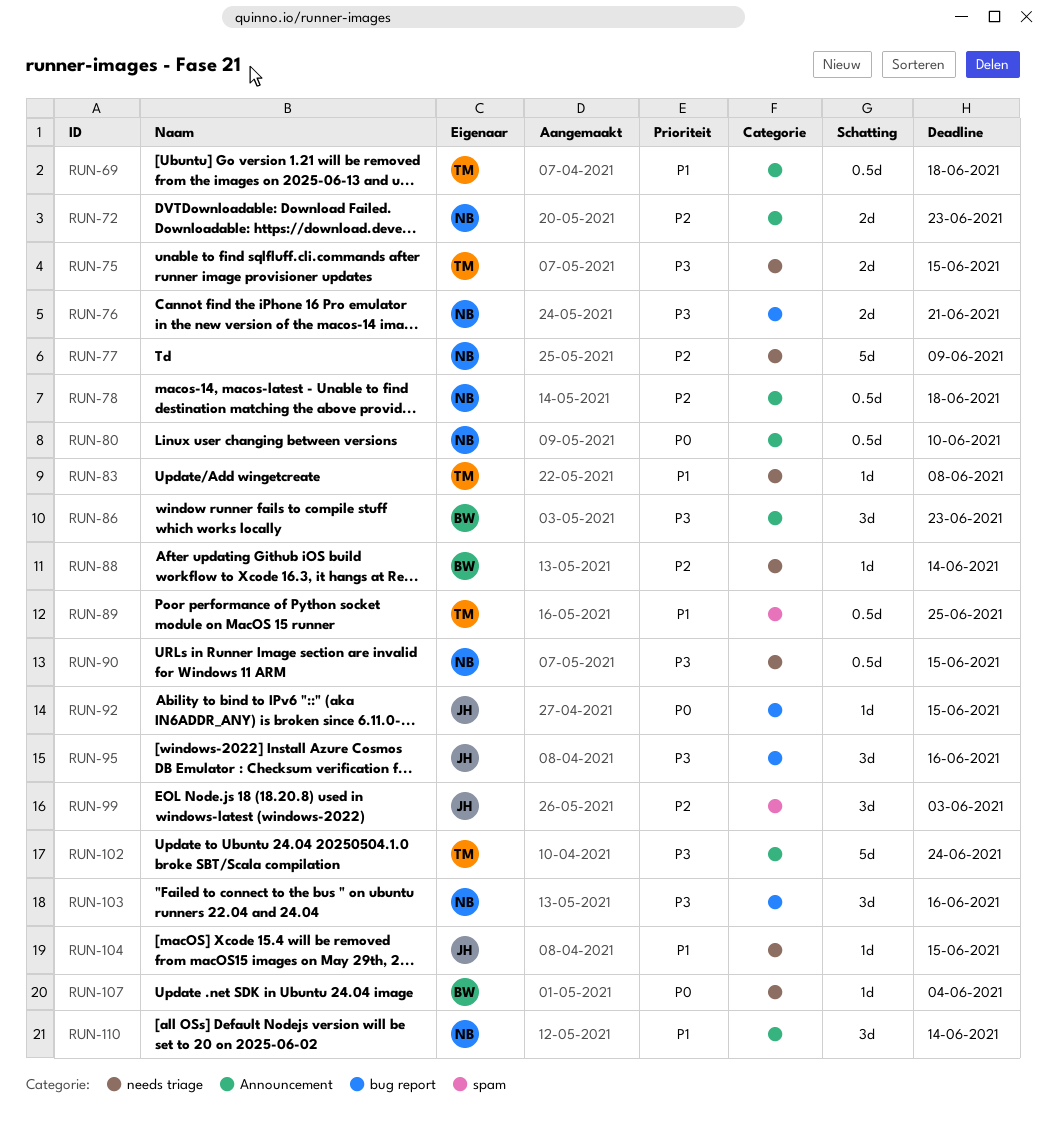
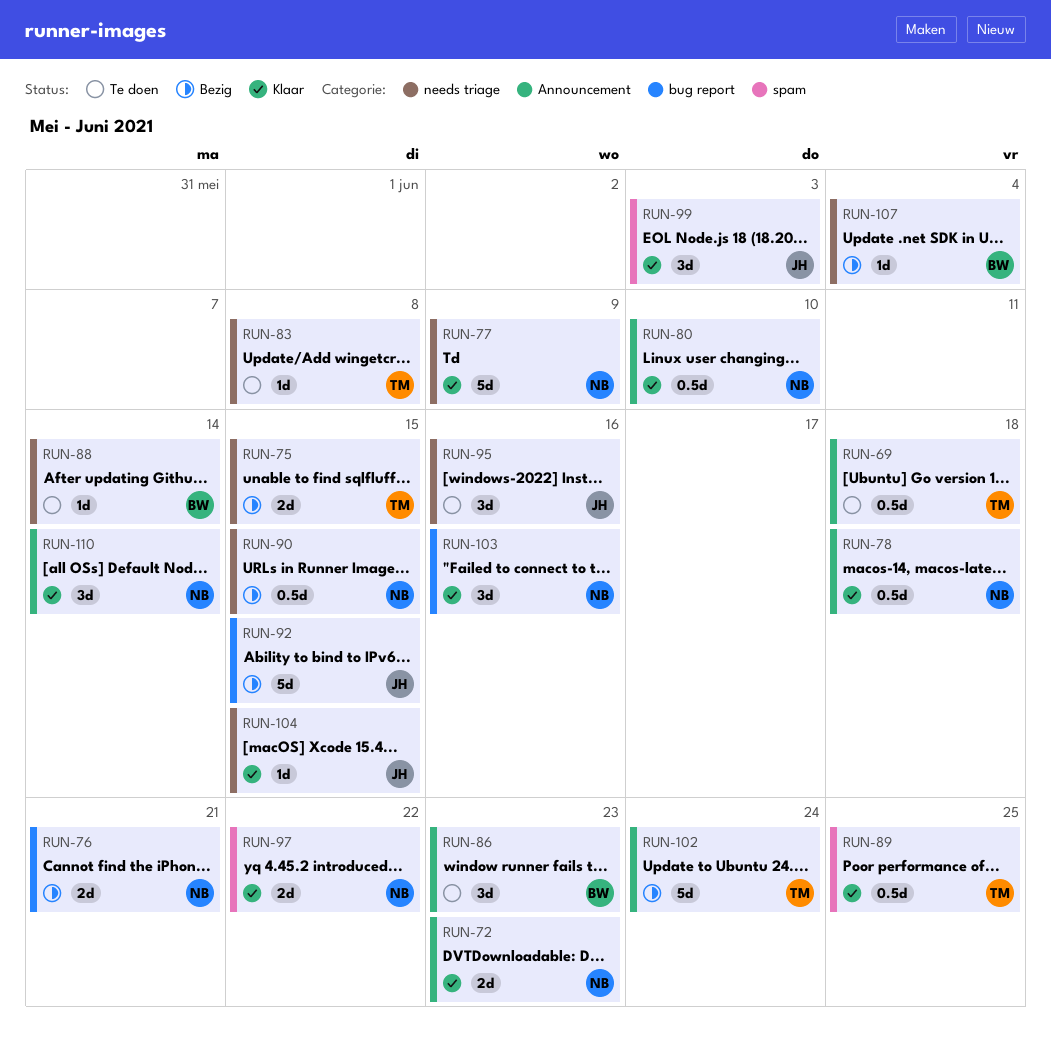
RUN-92, estimate: 1d -> 5d
RUN-95, label: bug report -> needs triage
RUN-97: none -> present

